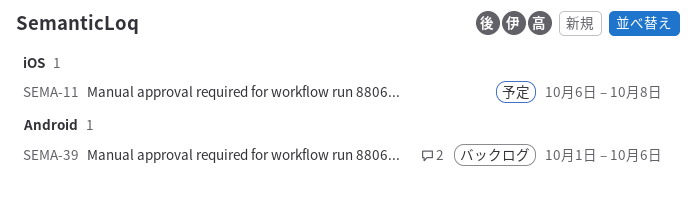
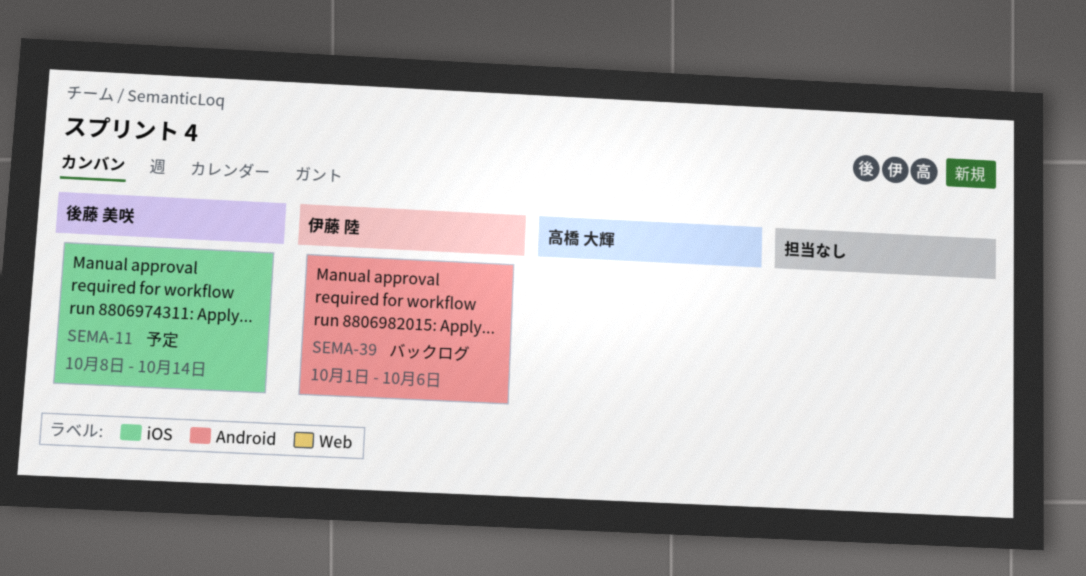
SEMA-11, start: Oct 6 -> Oct 8
SEMA-11, due: Oct 8 -> Oct 14

